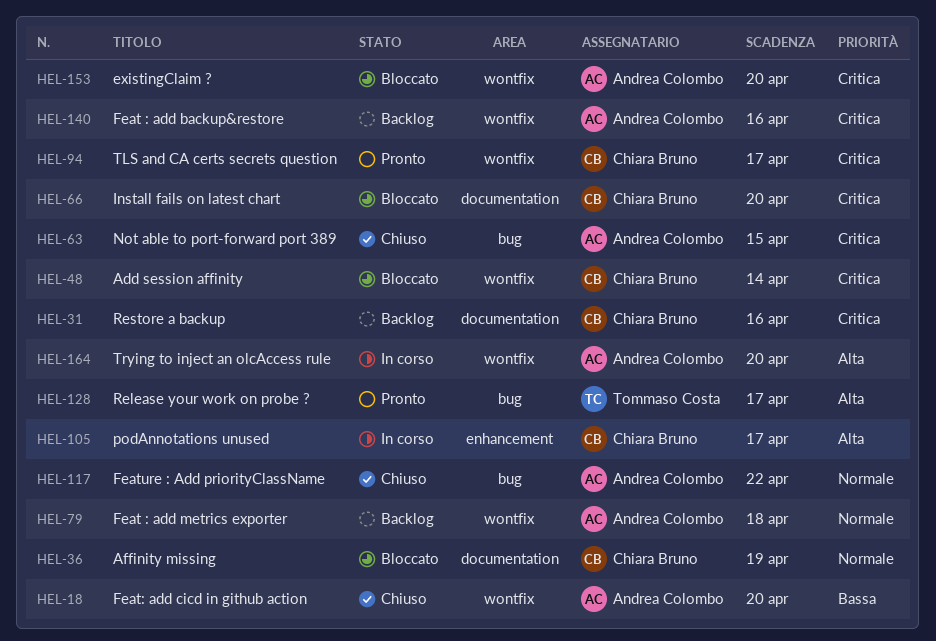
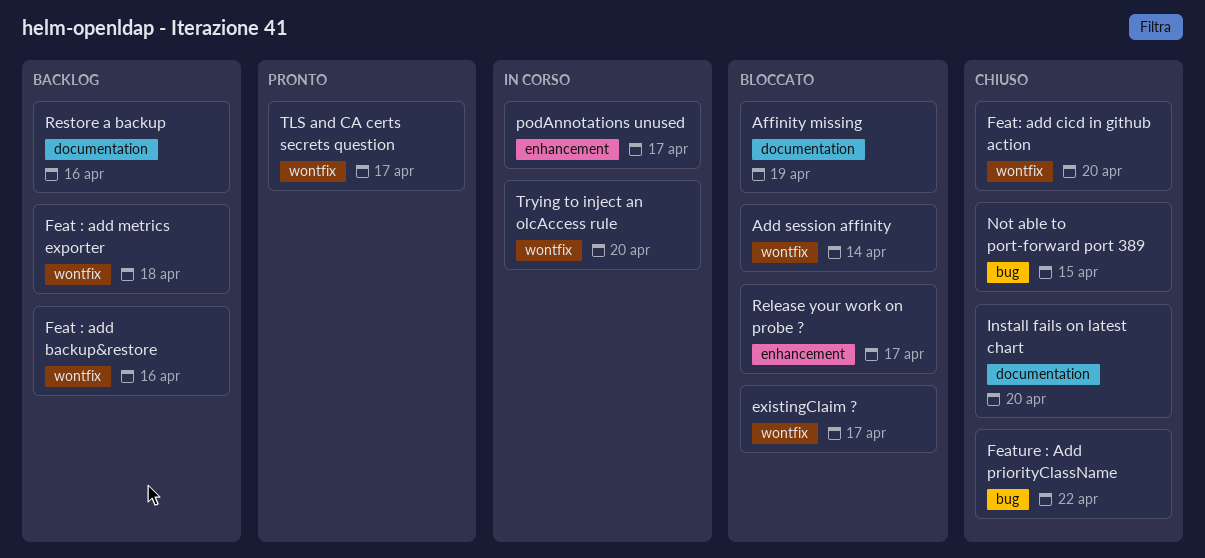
existingClaim ?, due: Apr 20 -> Apr 17
Install fails on latest chart, status: Bloccato -> Chiuso
Release your work on probe ?, status: Pronto -> Bloccato
Release your work on probe ?, label: bug -> enhancement

